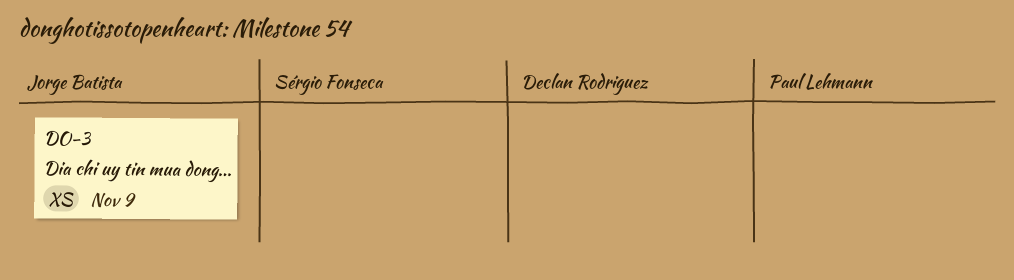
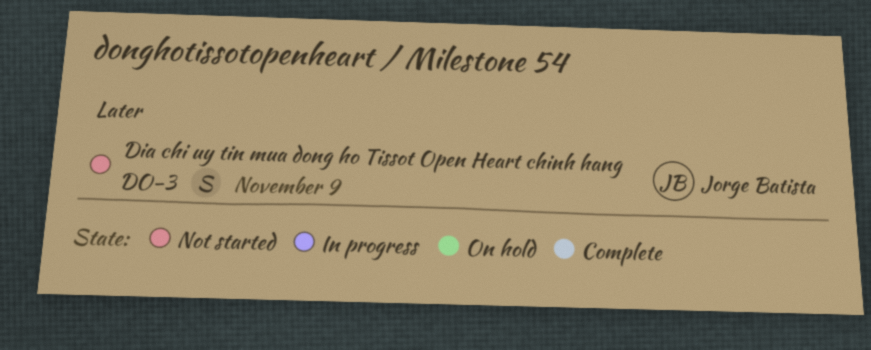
DO-3, estimate: XS -> S

